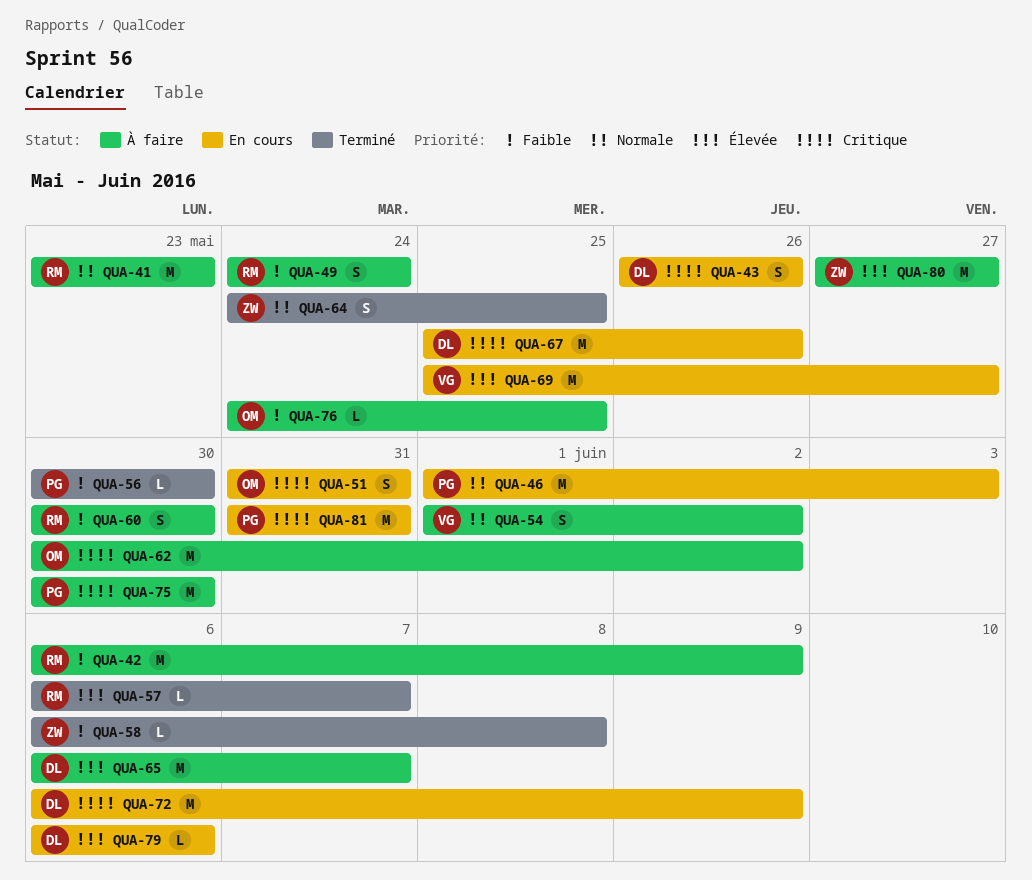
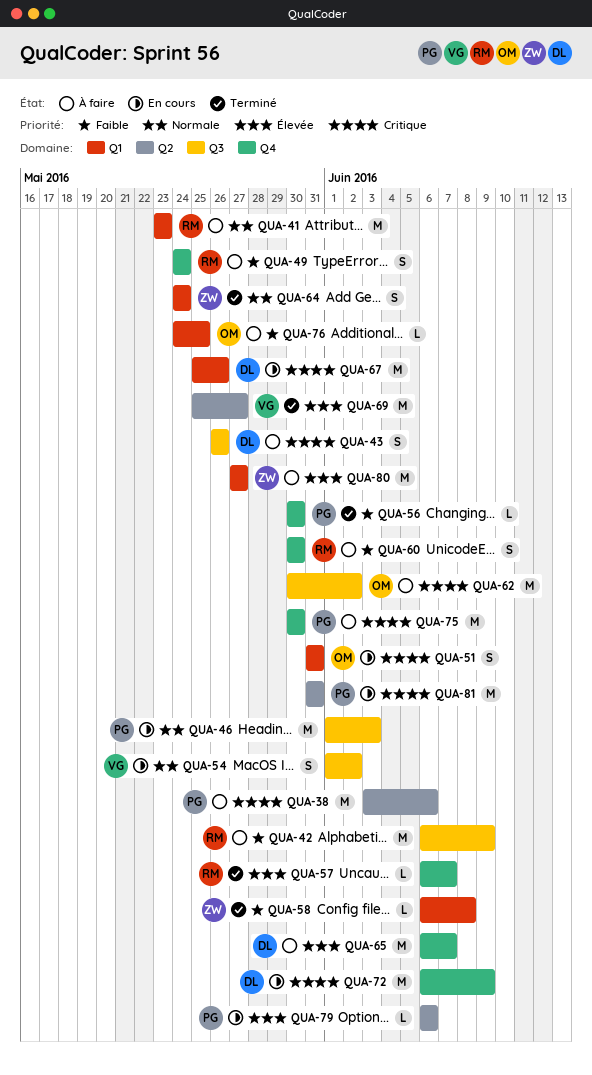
QUA-38: none -> present
QUA-43, status: En cours -> À faire
QUA-54, status: À faire -> En cours
QUA-64, due: May 25 -> May 24
QUA-69, status: En cours -> Terminé
QUA-79, owner: DL -> PG

